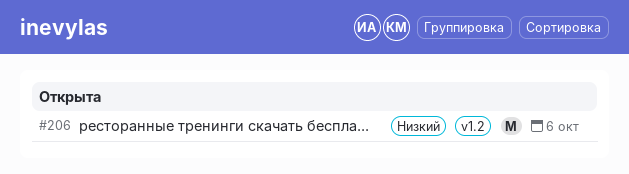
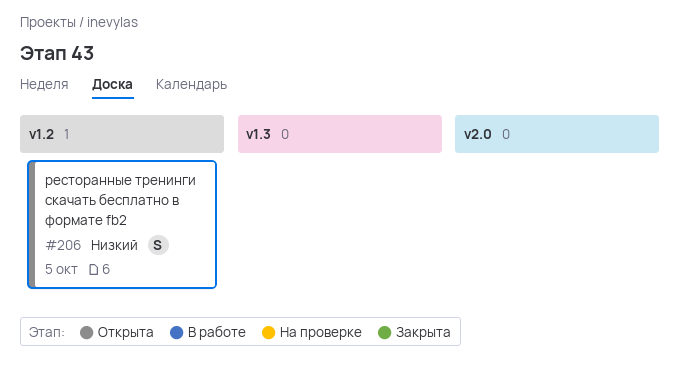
#206, estimate: M -> S
#206, due: Oct 6 -> Oct 5

